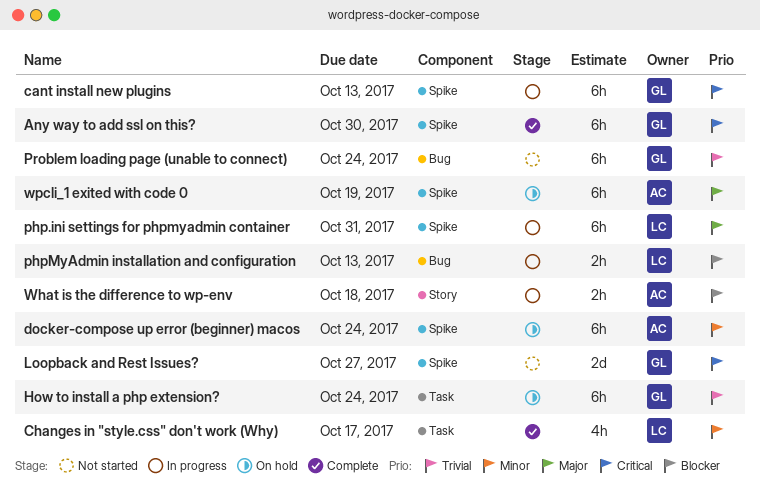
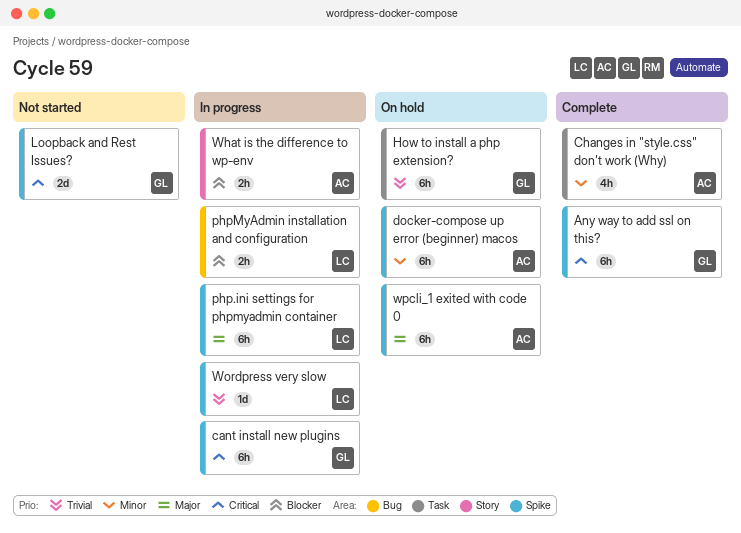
Changes in "style.css" don't work (Why), owner: LC -> AC
Problem loading page (unable to connect): present -> none
Wordpress very slow: none -> present

